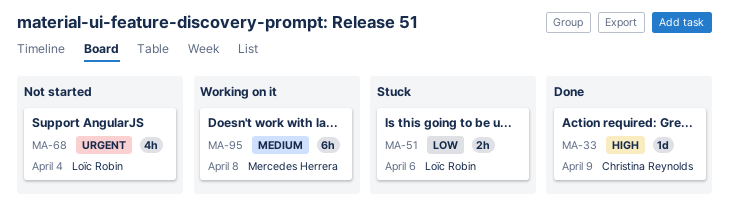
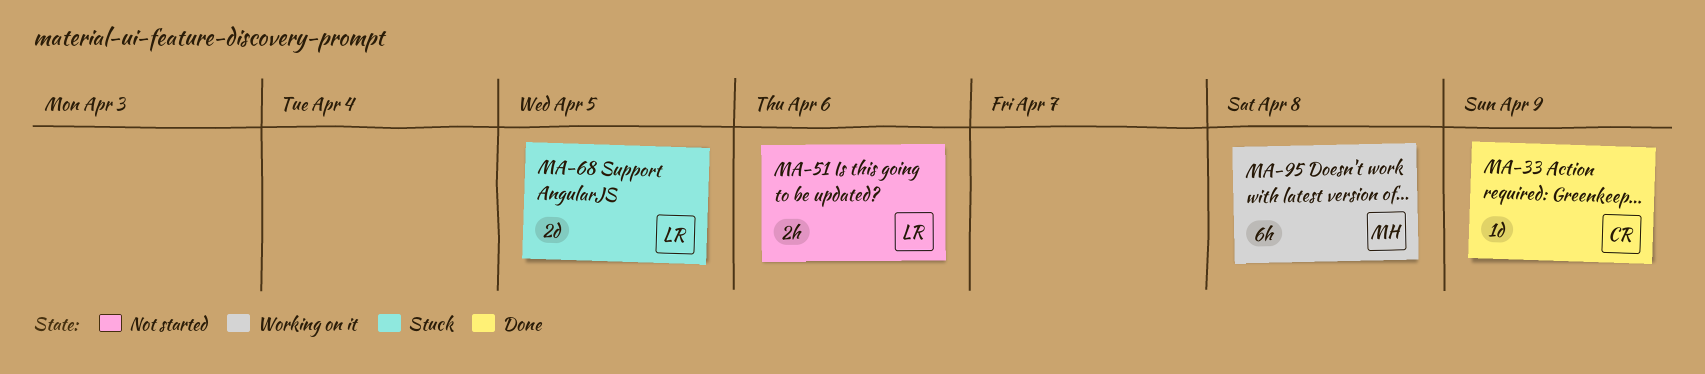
MA-51, status: Stuck -> Not started
MA-68, status: Not started -> Stuck
MA-68, estimate: 4h -> 2d
MA-68, due: Apr 4 -> Apr 5

